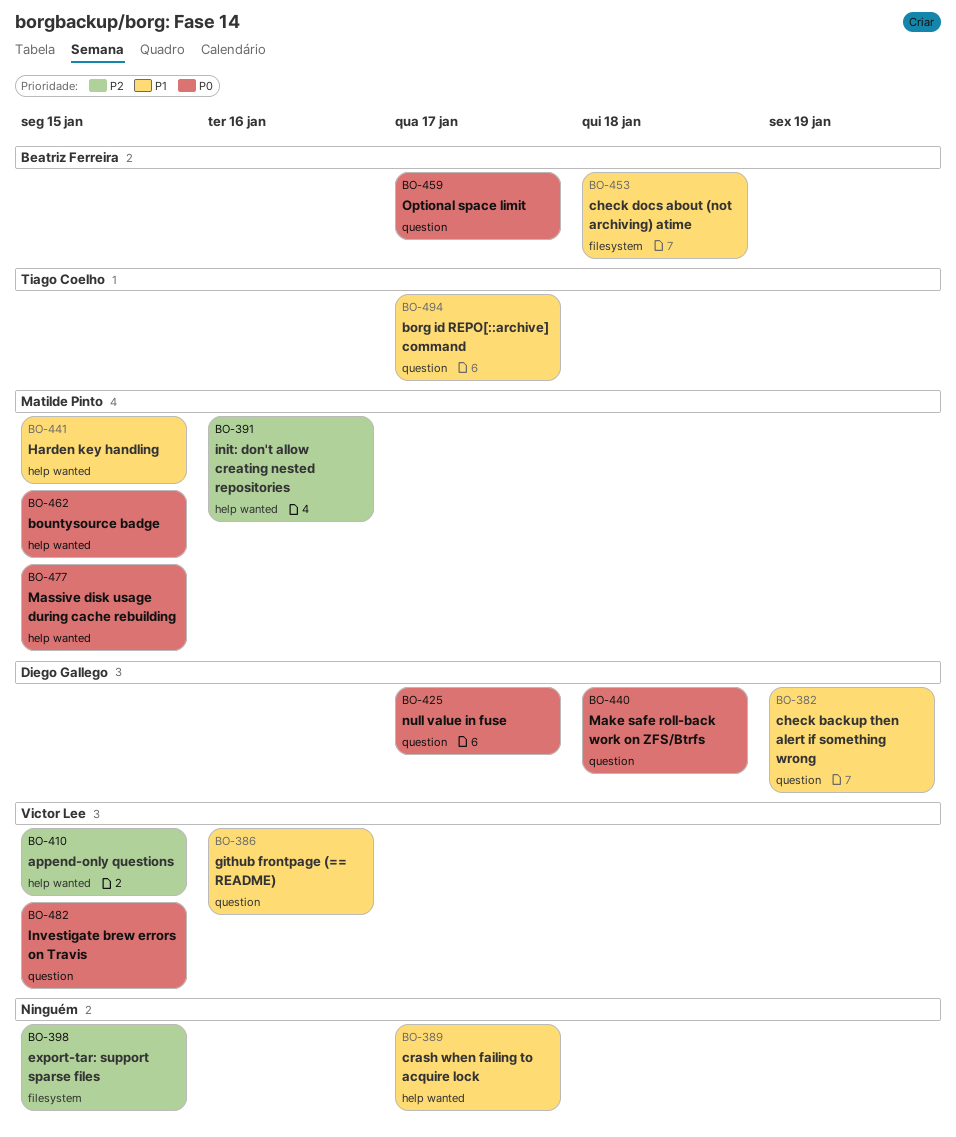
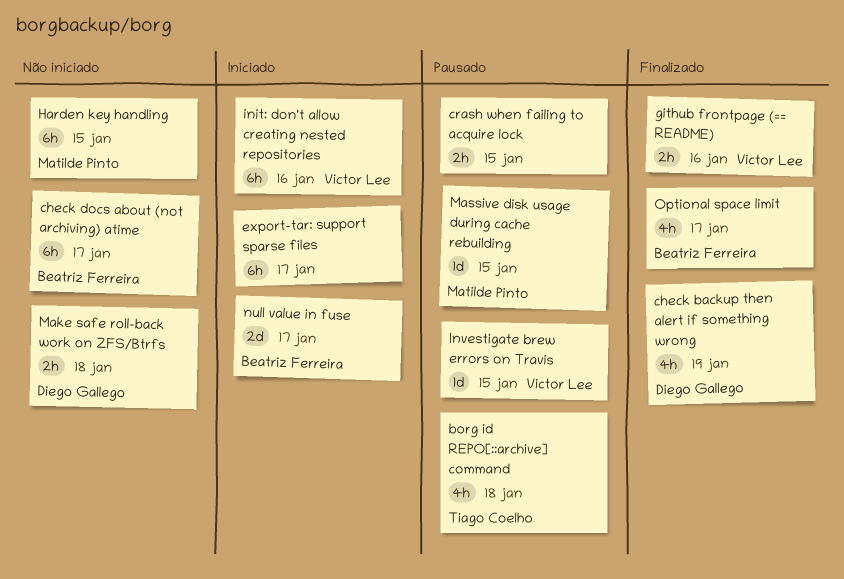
append-only questions: present -> none
borg id REPO[::archive] command, due: Jan 17 -> Jan 18
bountysource badge: present -> none
check docs about (not archiving) atime, due: Jan 18 -> Jan 17
crash when failing to acquire lock, due: Jan 17 -> Jan 15
export-tar: support sparse files, due: Jan 15 -> Jan 17
init: don't allow creating nested repositories, owner: Matilde Pinto -> Victor Lee
null value in fuse, owner: Diego Gallego -> Beatriz Ferreira

